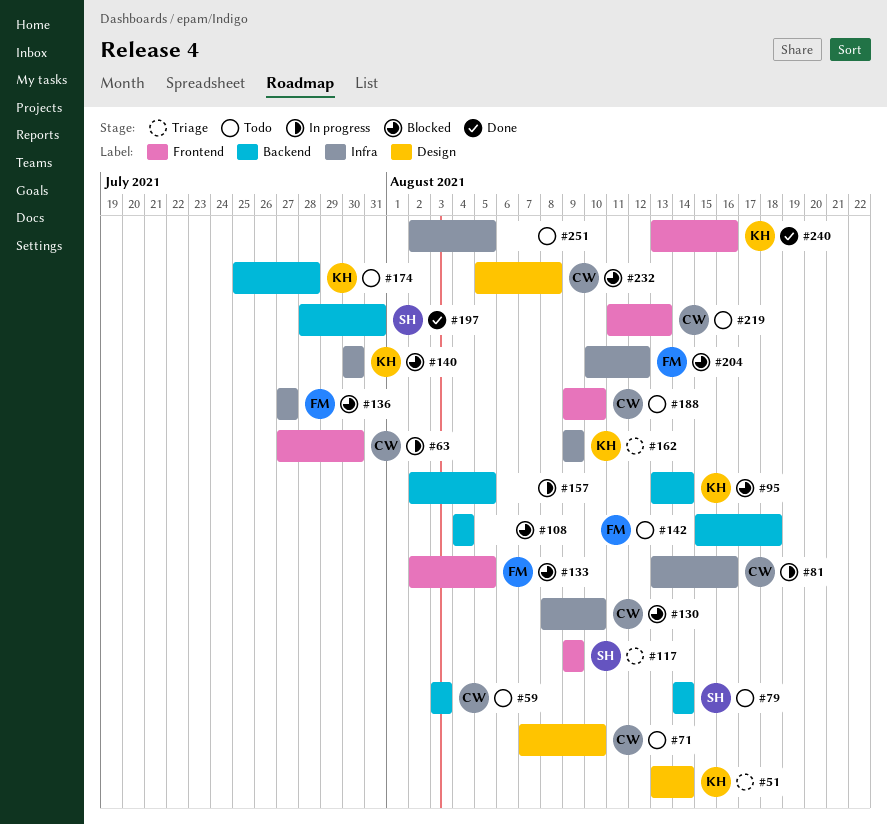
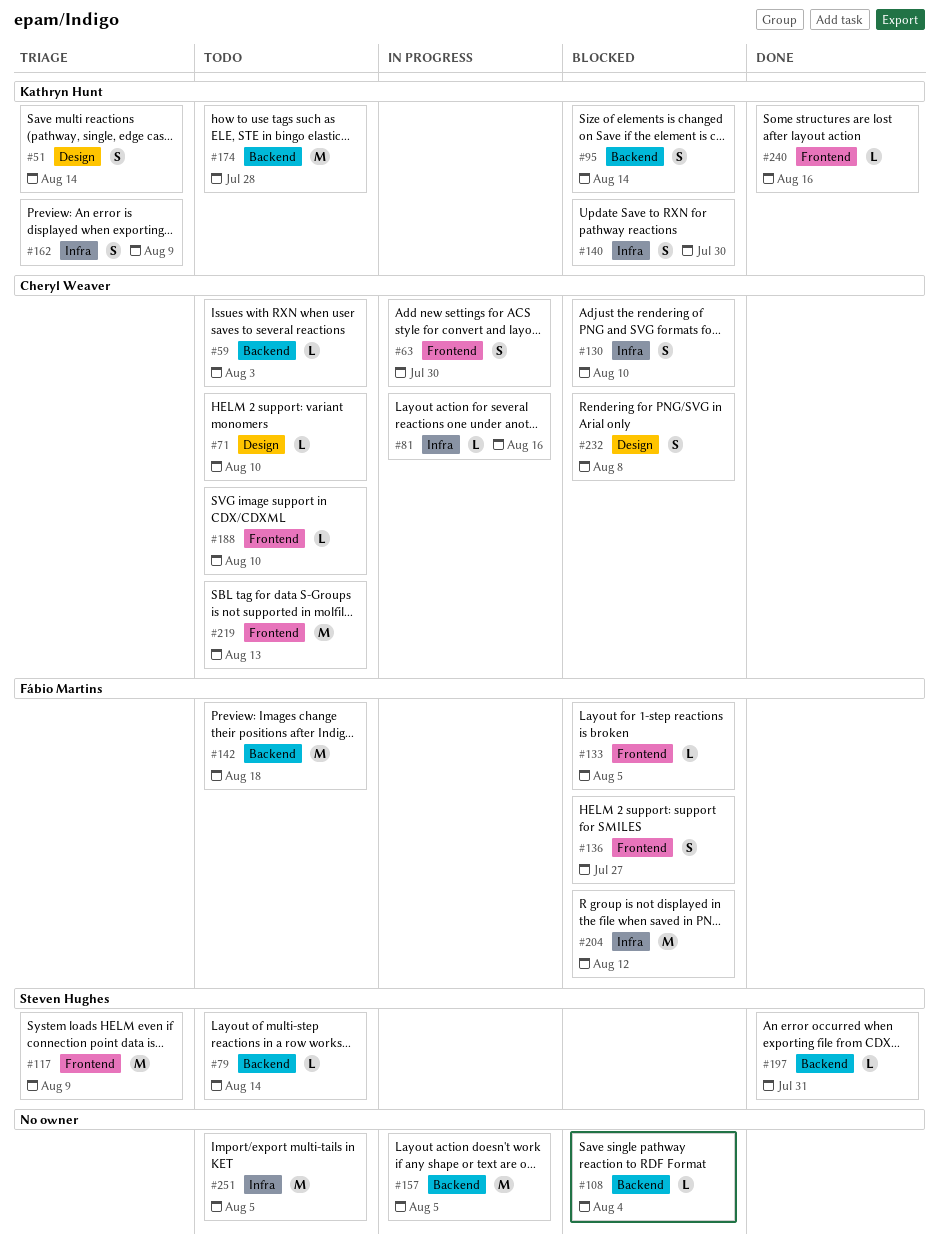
#136, label: Infra -> Frontend

